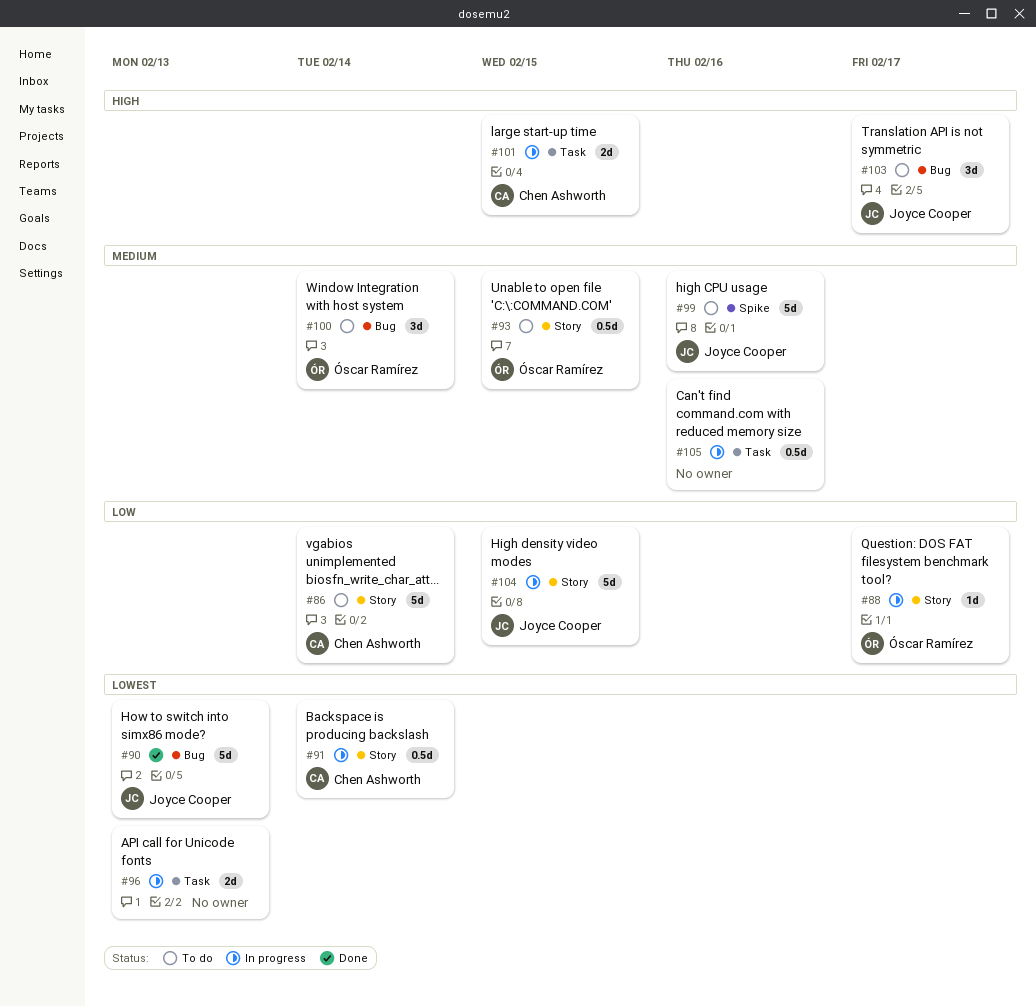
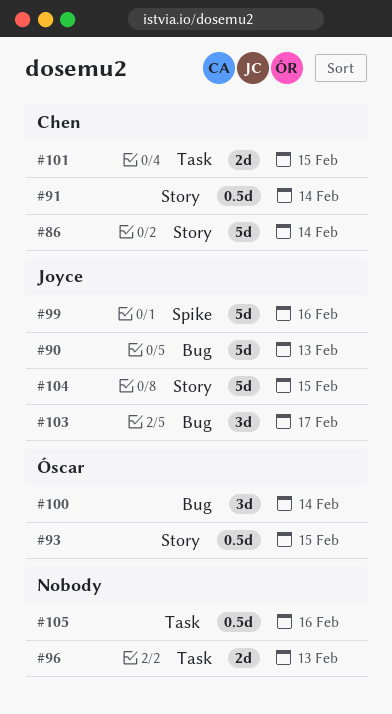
#88: present -> none

